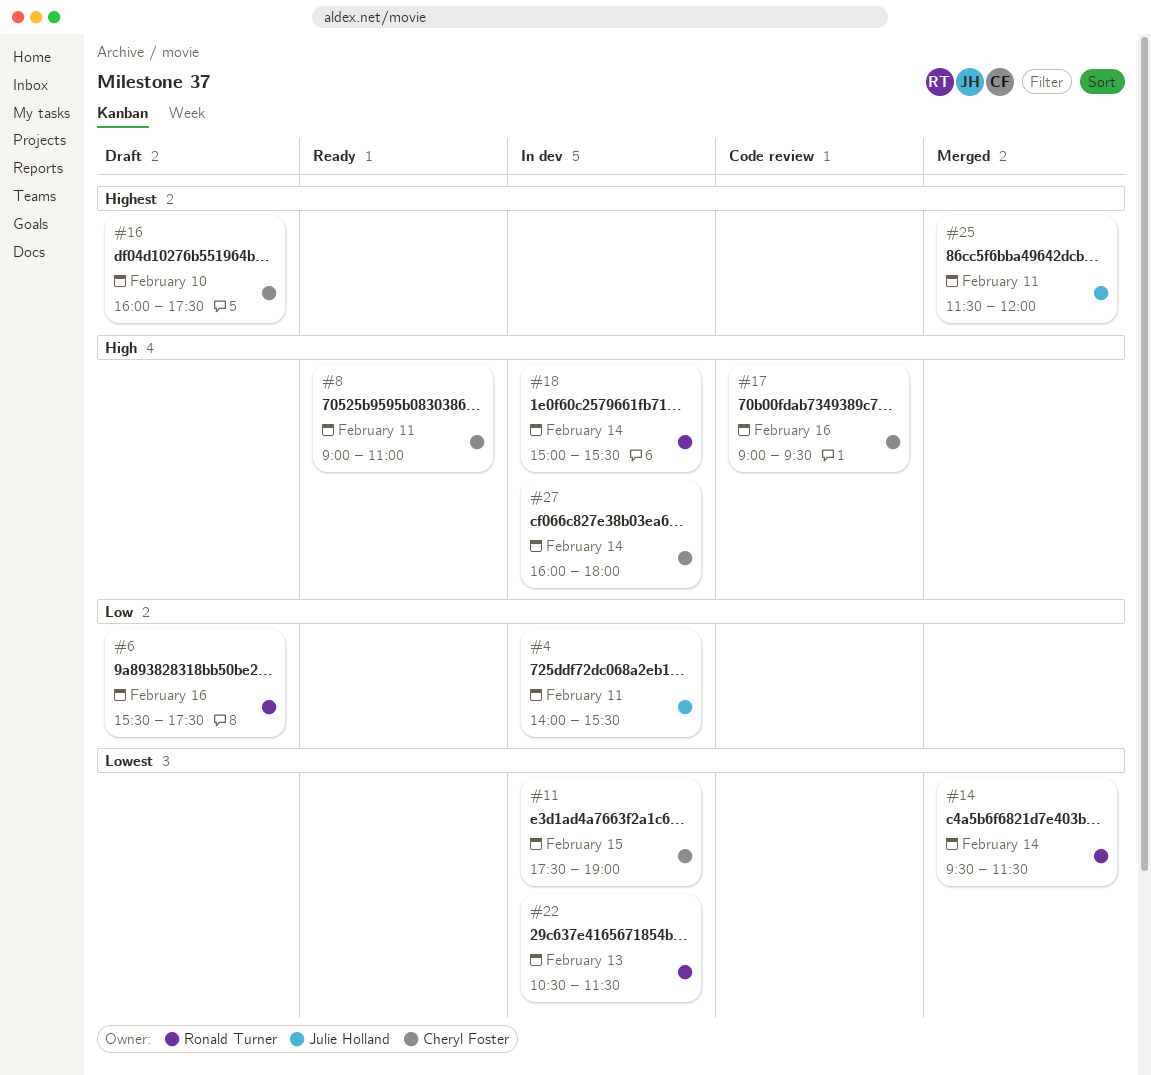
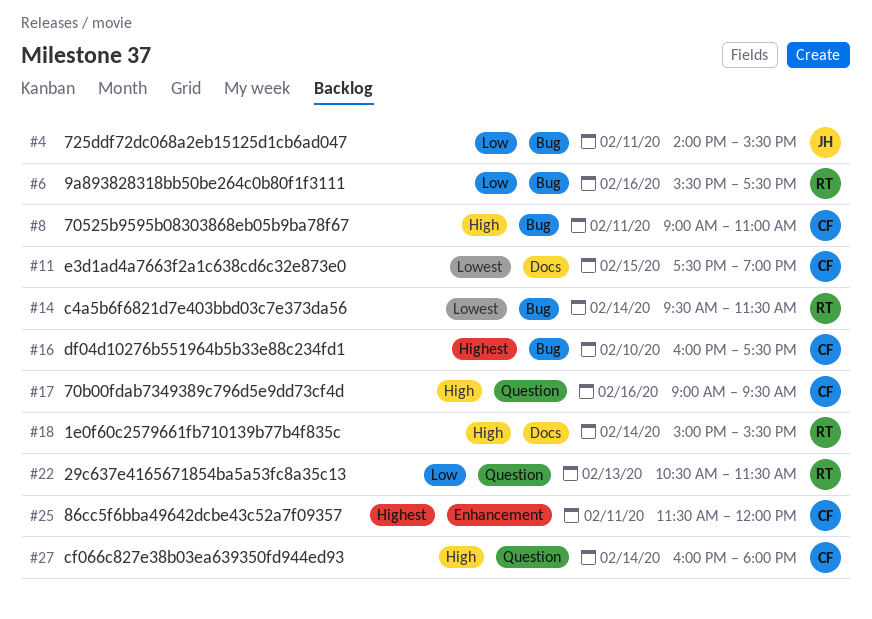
#22, priority: Lowest -> Low
#25, owner: Julie Holland -> Cheryl Foster

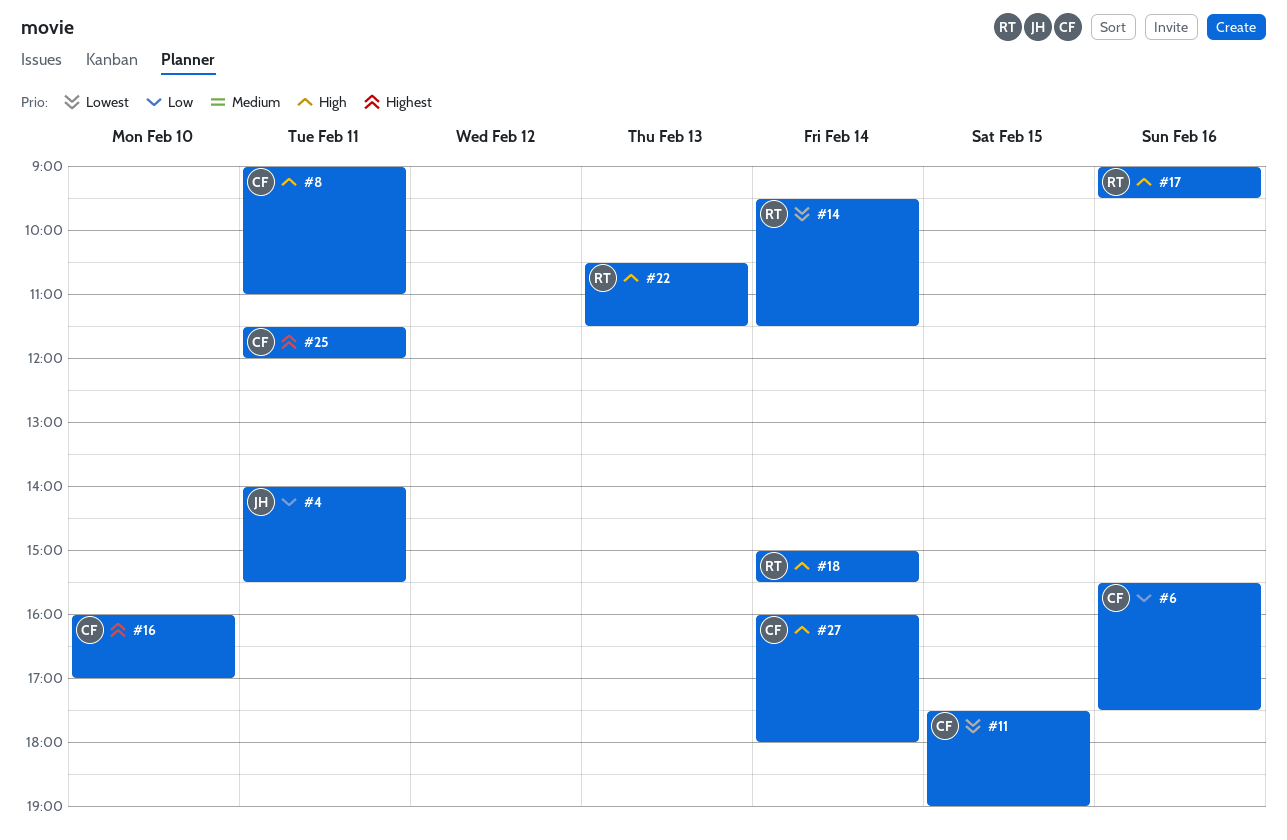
#6, owner: RT -> CF
#16, ends: 17:30 -> 17:00
#17, owner: CF -> RT
#22, priority: Low -> High

